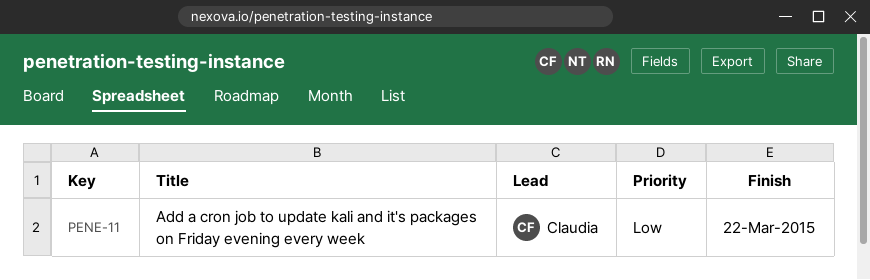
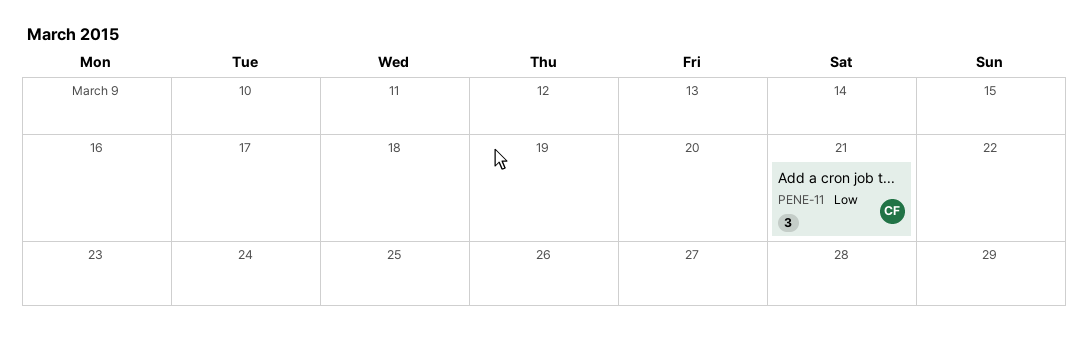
PENE-11, due: Mar 22 -> Mar 21

